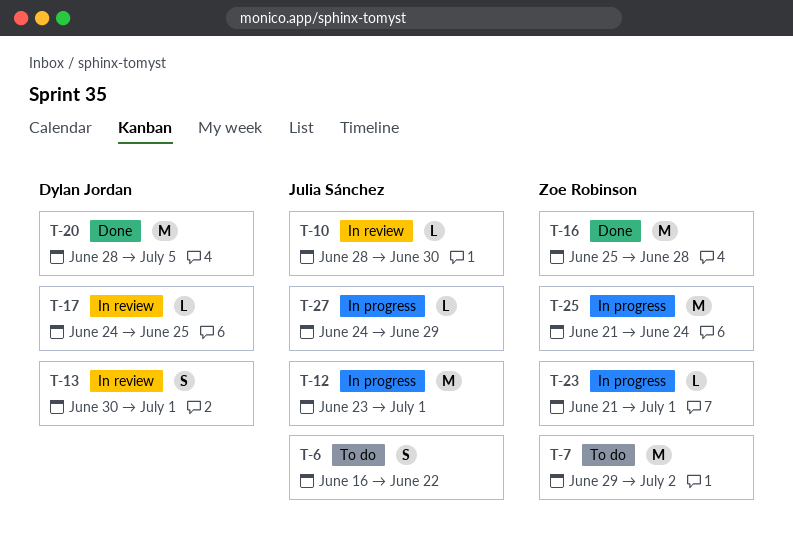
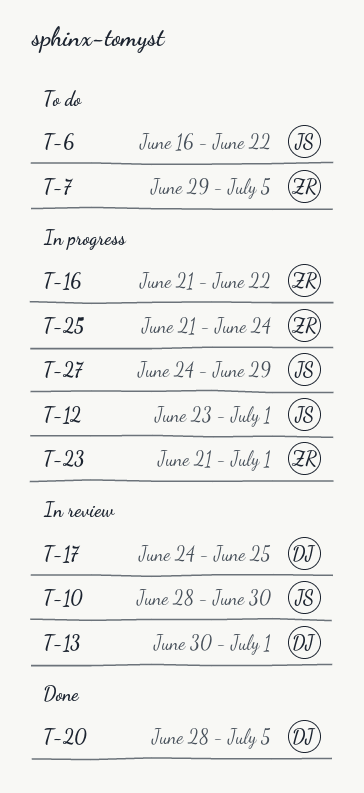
T-7, due: Jul 2 -> Jul 5
T-16, status: Done -> In progress
T-16, start: Jun 25 -> Jun 21
T-16, due: Jun 28 -> Jun 22

